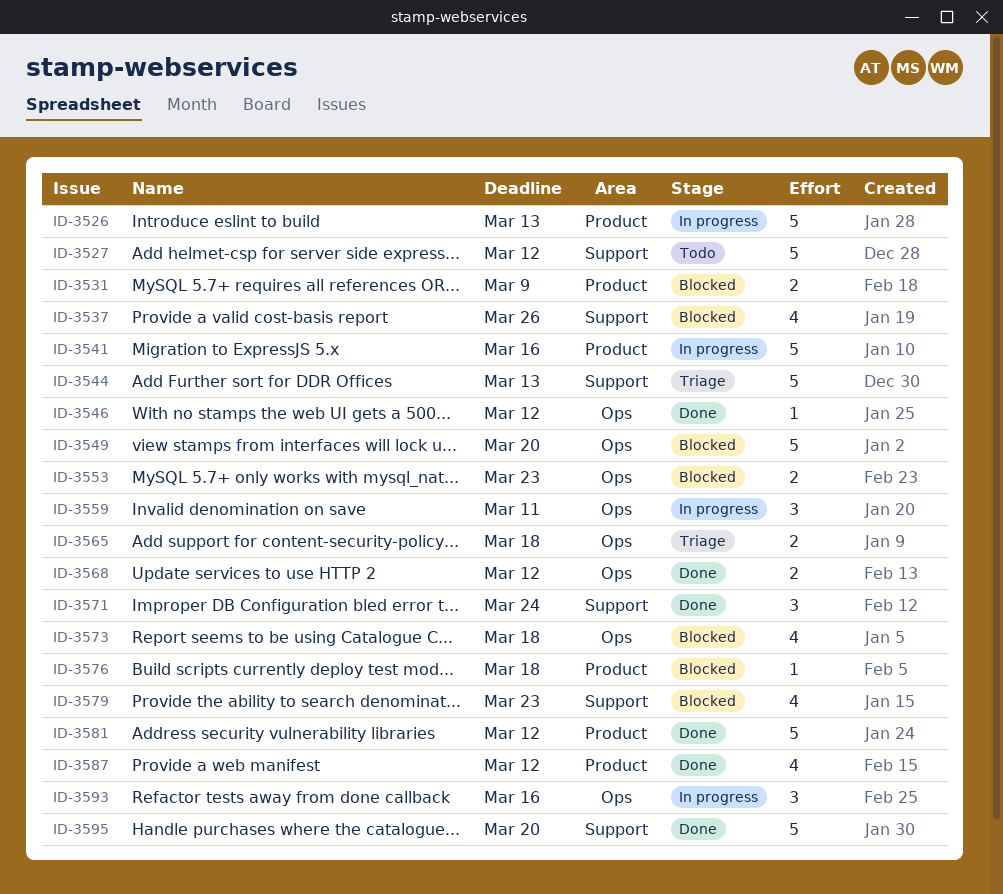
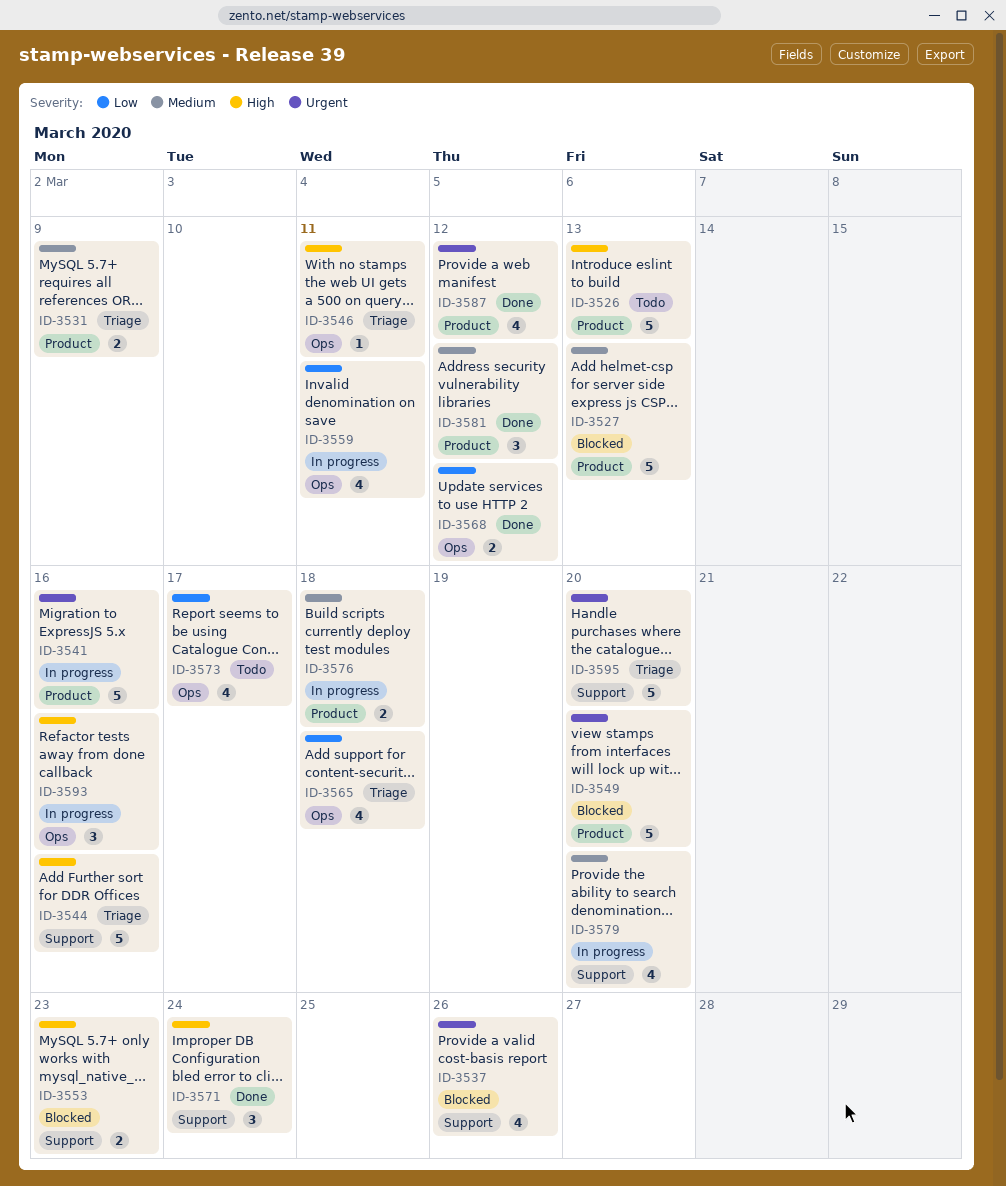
ID-3526, status: In progress -> Todo
ID-3527, status: Todo -> Blocked
ID-3527, label: Support -> Product
ID-3527, due: Mar 12 -> Mar 13
ID-3531, status: Blocked -> Triage
ID-3544, due: Mar 13 -> Mar 16
ID-3546, status: Done -> Triage
ID-3546, due: Mar 12 -> Mar 11
ID-3549, label: Ops -> Product
ID-3553, label: Ops -> Support
ID-3559, estimate: 3 -> 4
ID-3565, estimate: 2 -> 4
ID-3573, status: Blocked -> Todo
ID-3573, due: Mar 18 -> Mar 17
ID-3576, status: Blocked -> In progress
ID-3576, estimate: 1 -> 2
ID-3579, status: Blocked -> In progress
ID-3579, due: Mar 23 -> Mar 20
ID-3581, estimate: 5 -> 3
ID-3595, status: Done -> Triage

